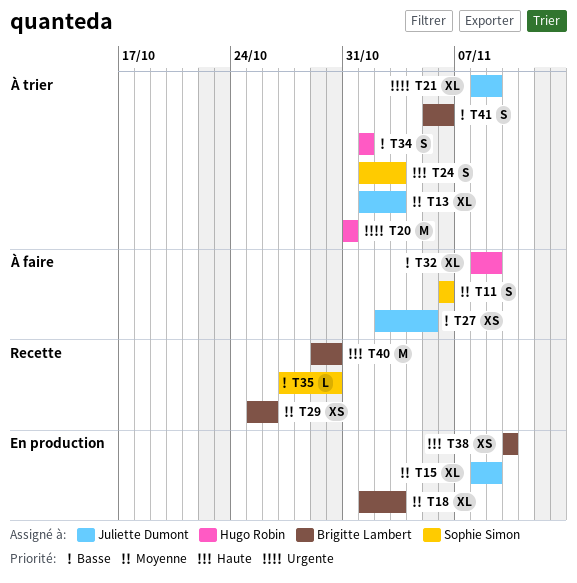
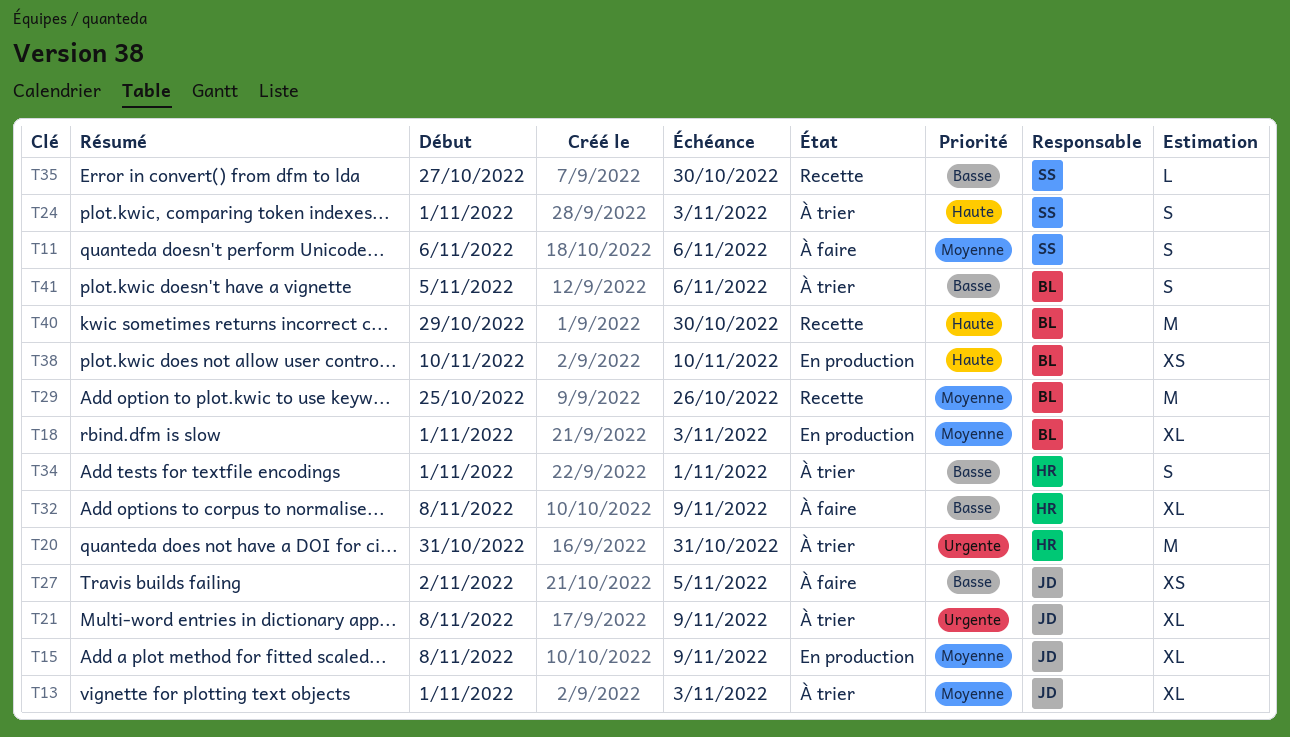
T29, estimate: XS -> M

